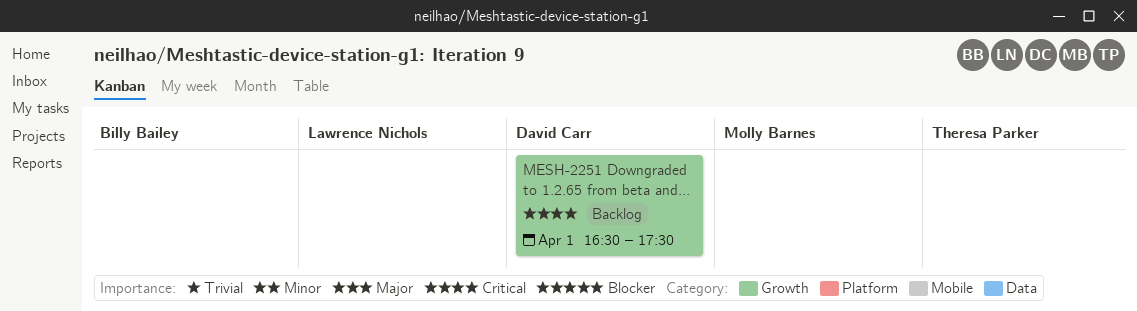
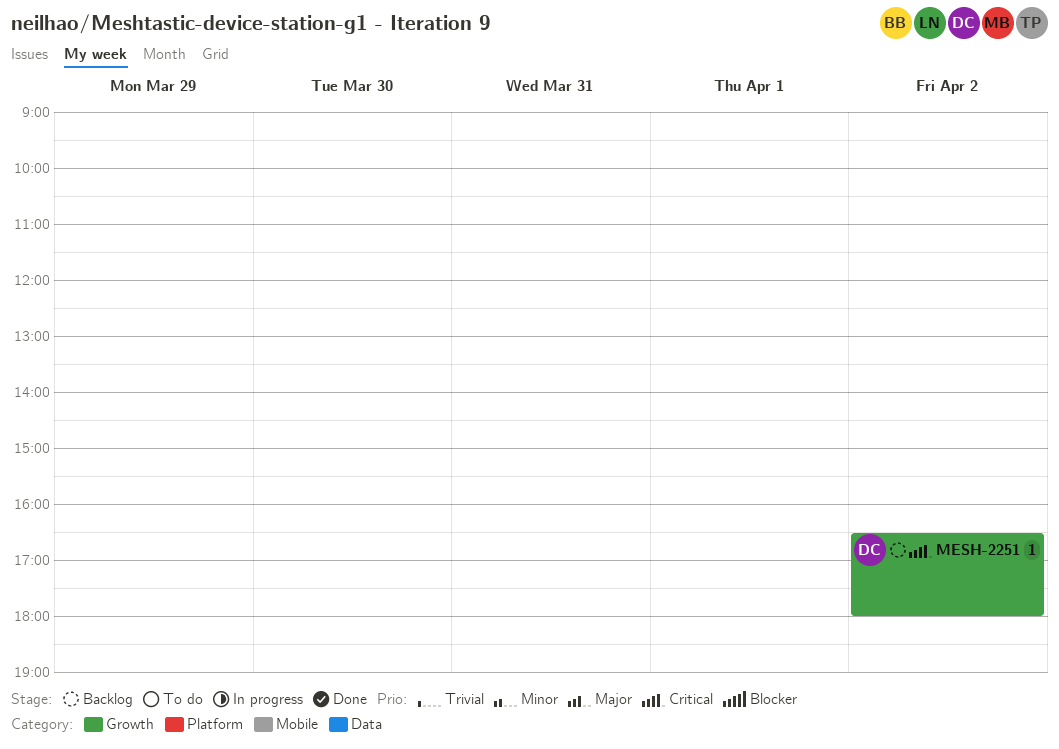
MESH-2251, day: Apr 1 -> Apr 2
MESH-2251, ends: 17:30 -> 18:00

